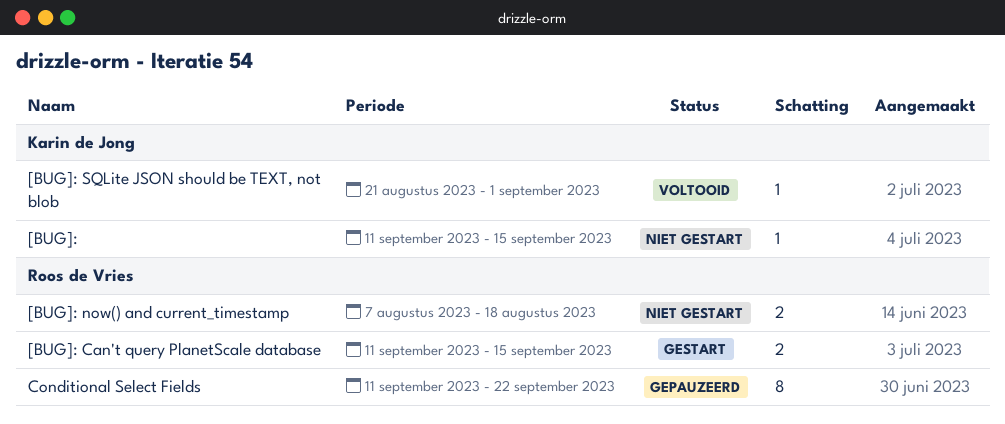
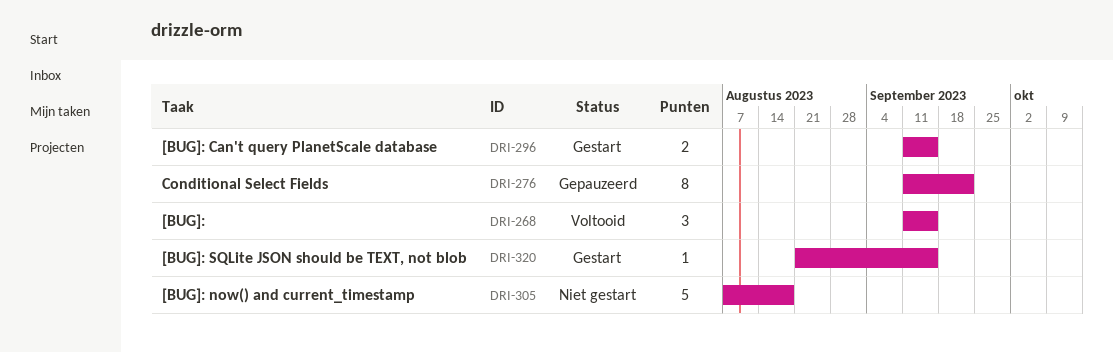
[BUG]:, status: Niet gestart -> Voltooid
[BUG]:, estimate: 1 -> 3
[BUG]: now() and current_timestamp, estimate: 2 -> 5
[BUG]: SQLite JSON should be TEXT, not blob, status: Voltooid -> Gestart
[BUG]: SQLite JSON should be TEXT, not blob, due: Sep 1 -> Sep 15

